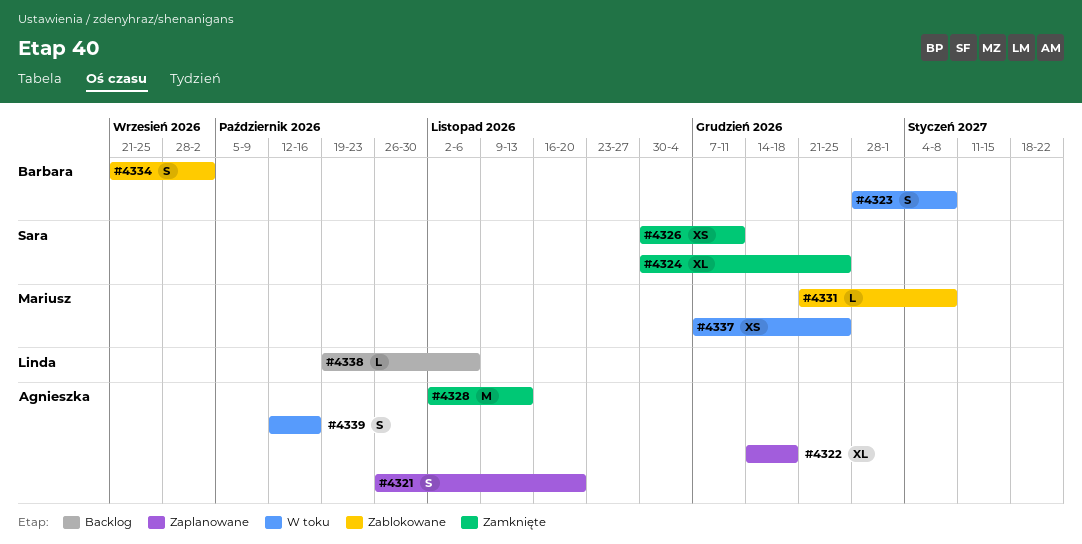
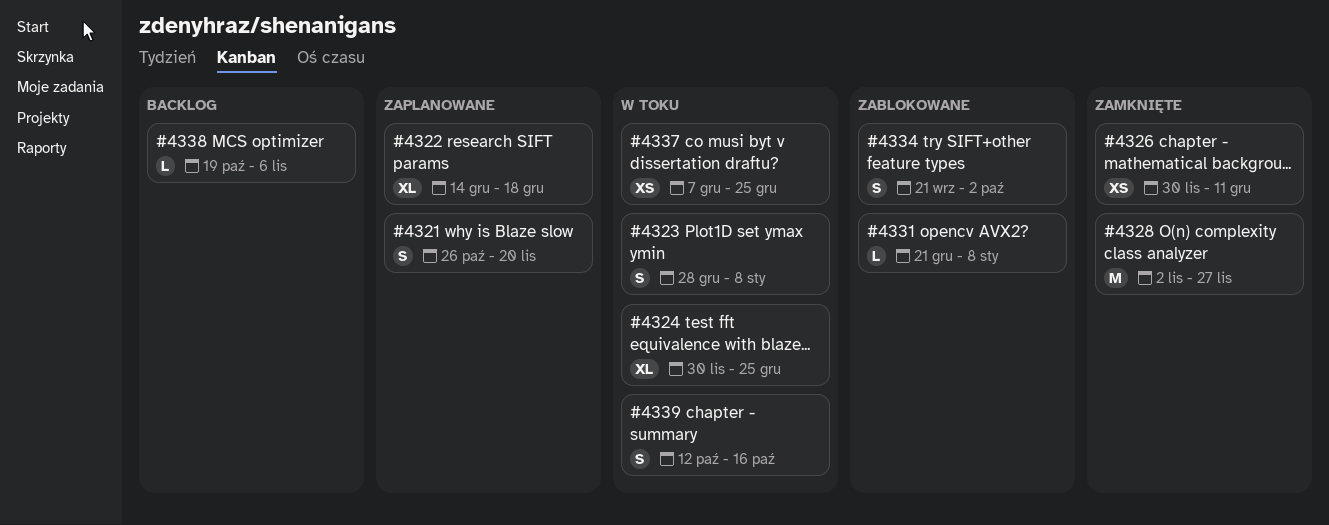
#4324, status: Zamknięte -> W toku
#4328, due: Nov 13 -> Nov 27

